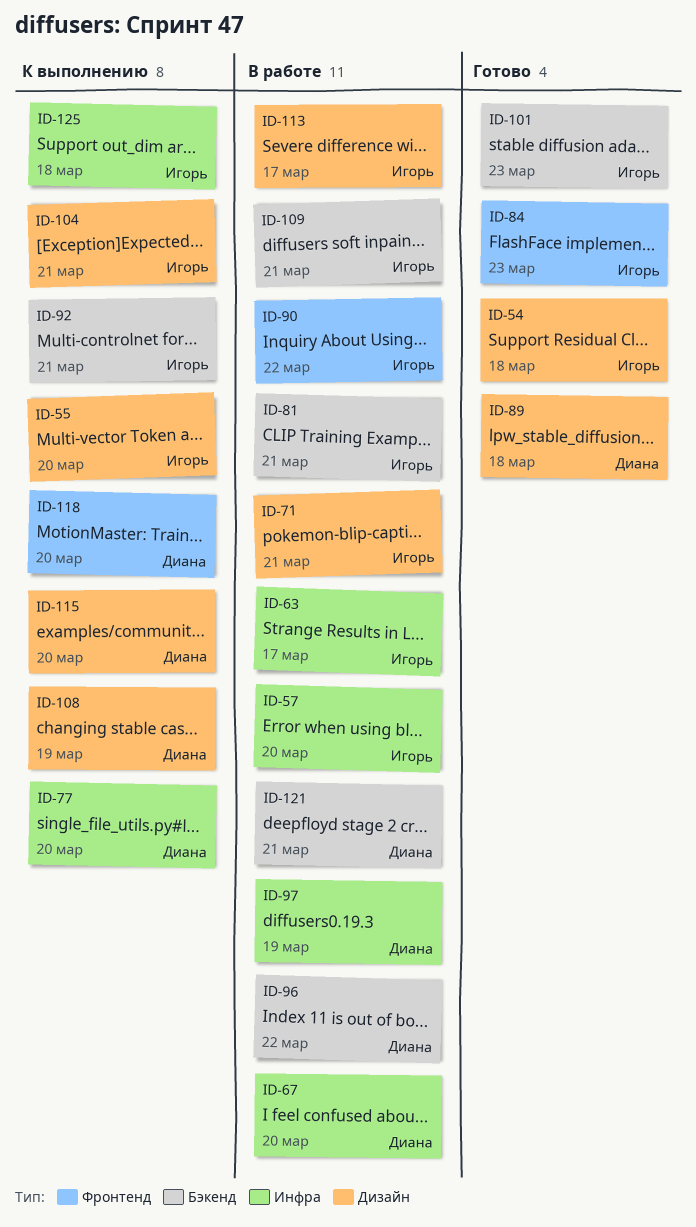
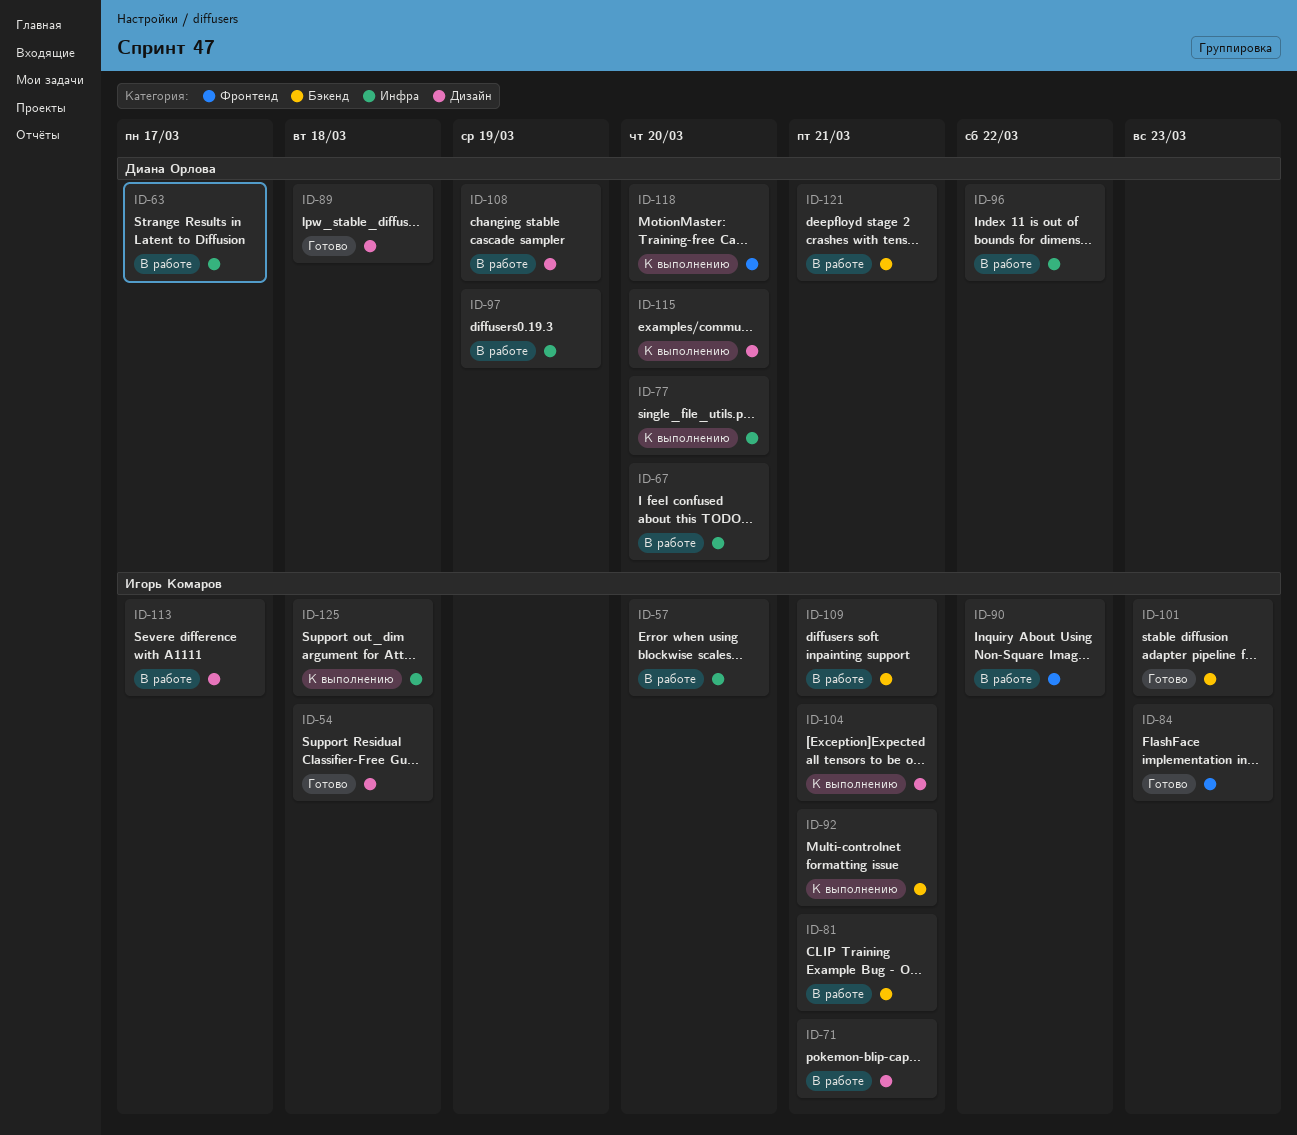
ID-55: present -> none
ID-63, owner: Игорь Комаров -> Диана Орлова
ID-96, label: Бэкенд -> Инфра
ID-108, status: К выполнению -> В работе

